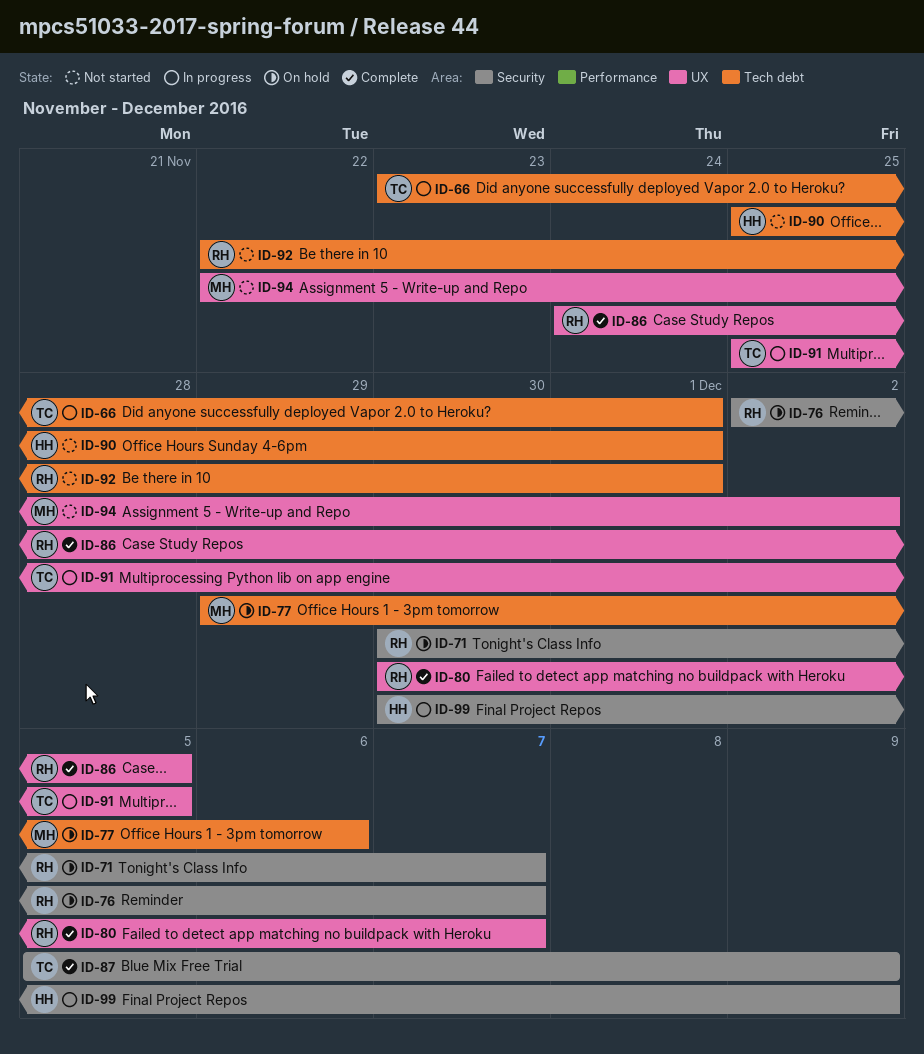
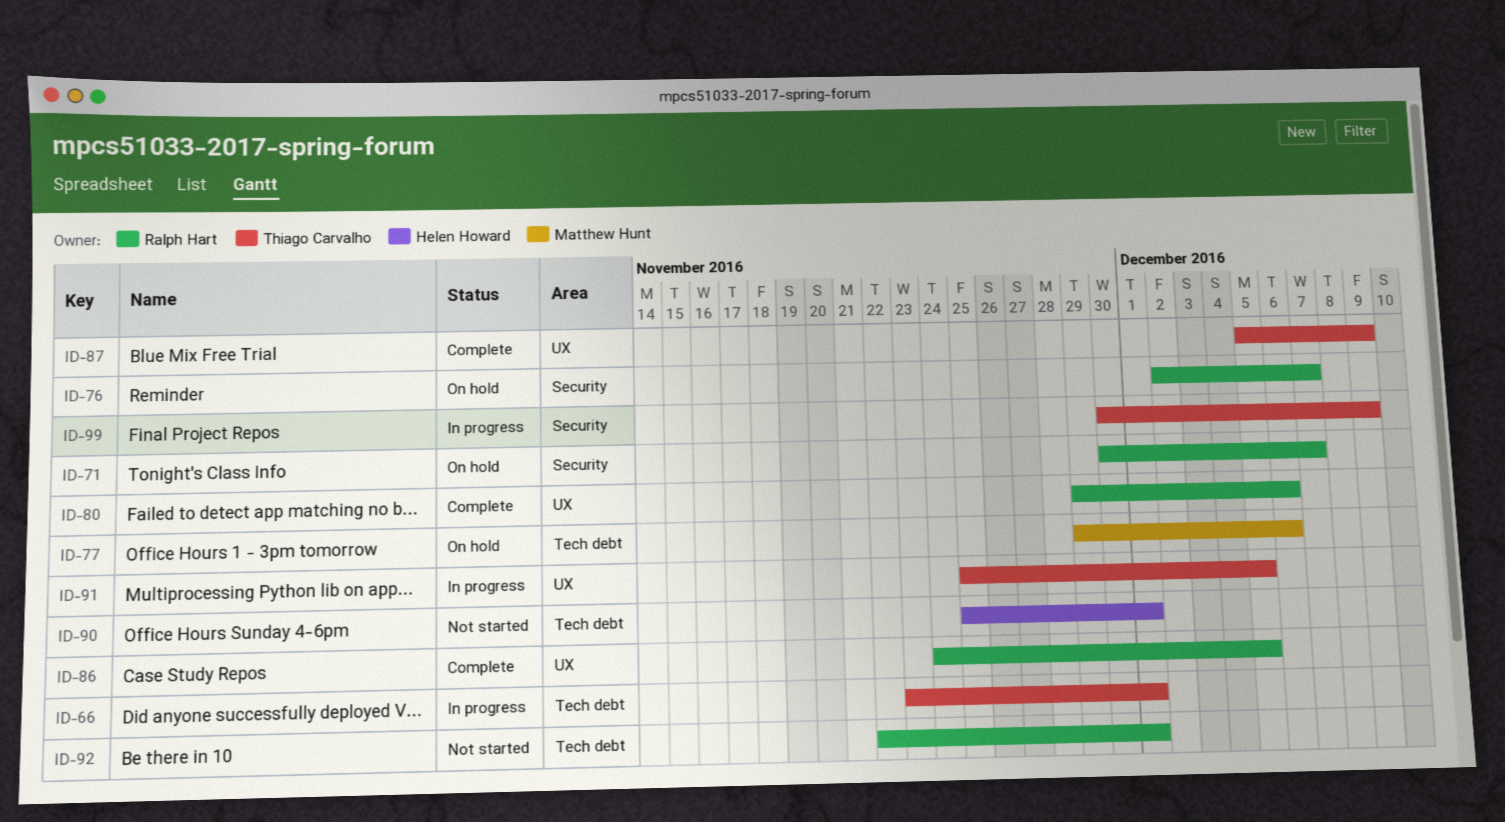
ID-80, start: Nov 30 -> Nov 29
ID-80, due: Dec 7 -> Dec 6
ID-87, label: Security -> UX
ID-94: present -> none
ID-99, owner: Helen Howard -> Thiago Carvalho

